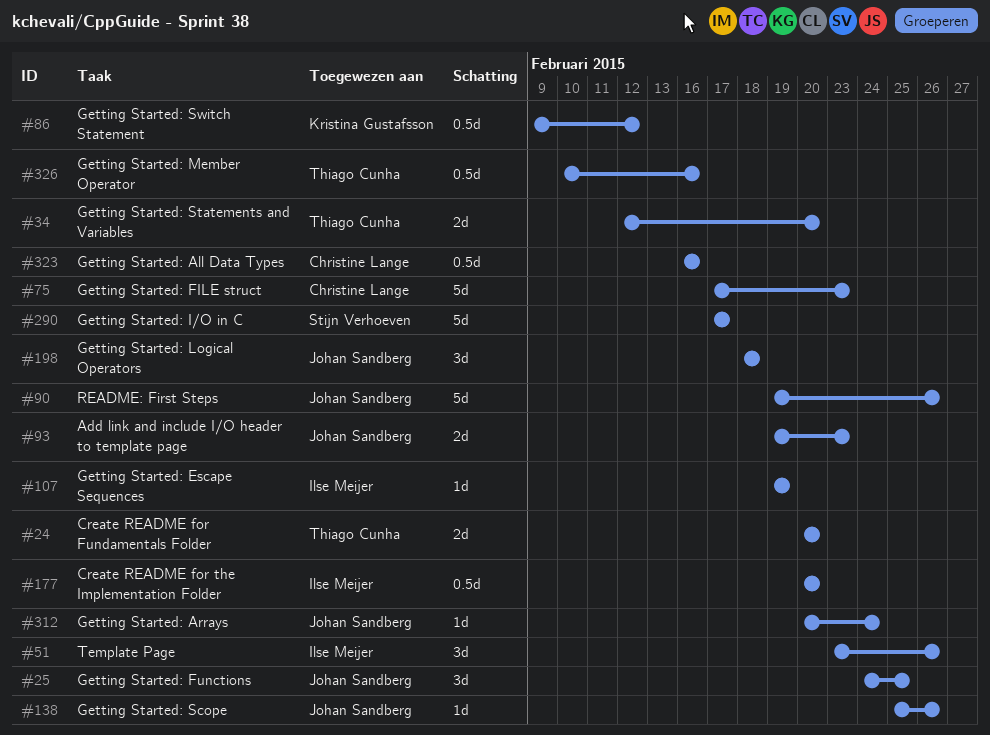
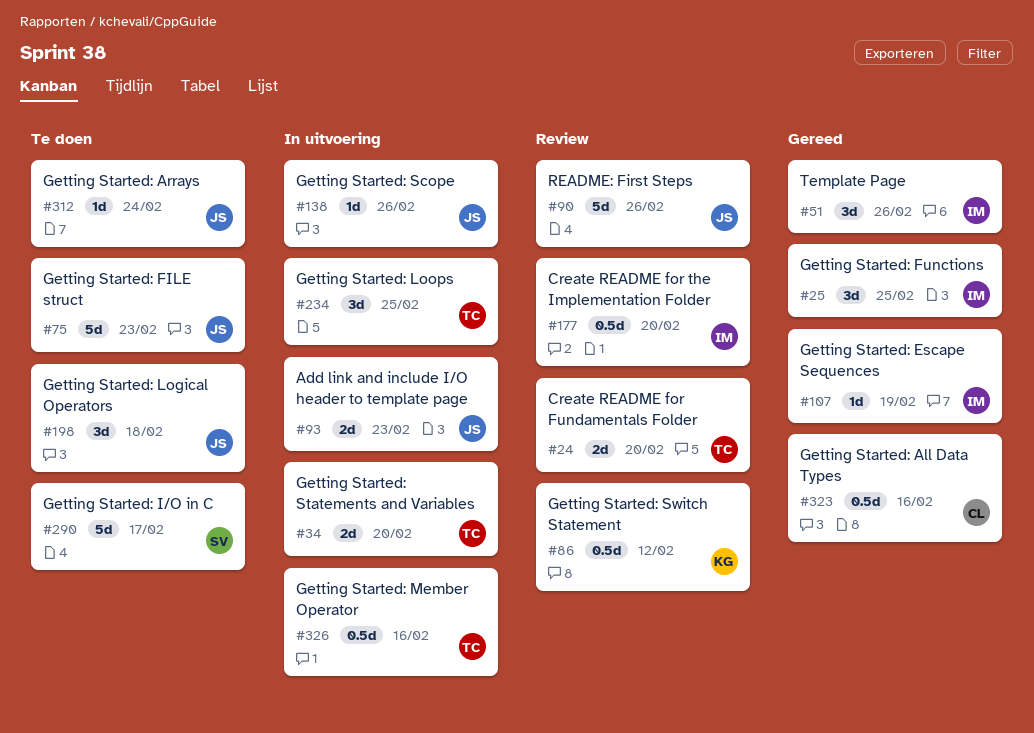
#25, owner: Johan Sandberg -> Ilse Meijer
#75, owner: Christine Lange -> Johan Sandberg
#234: none -> present

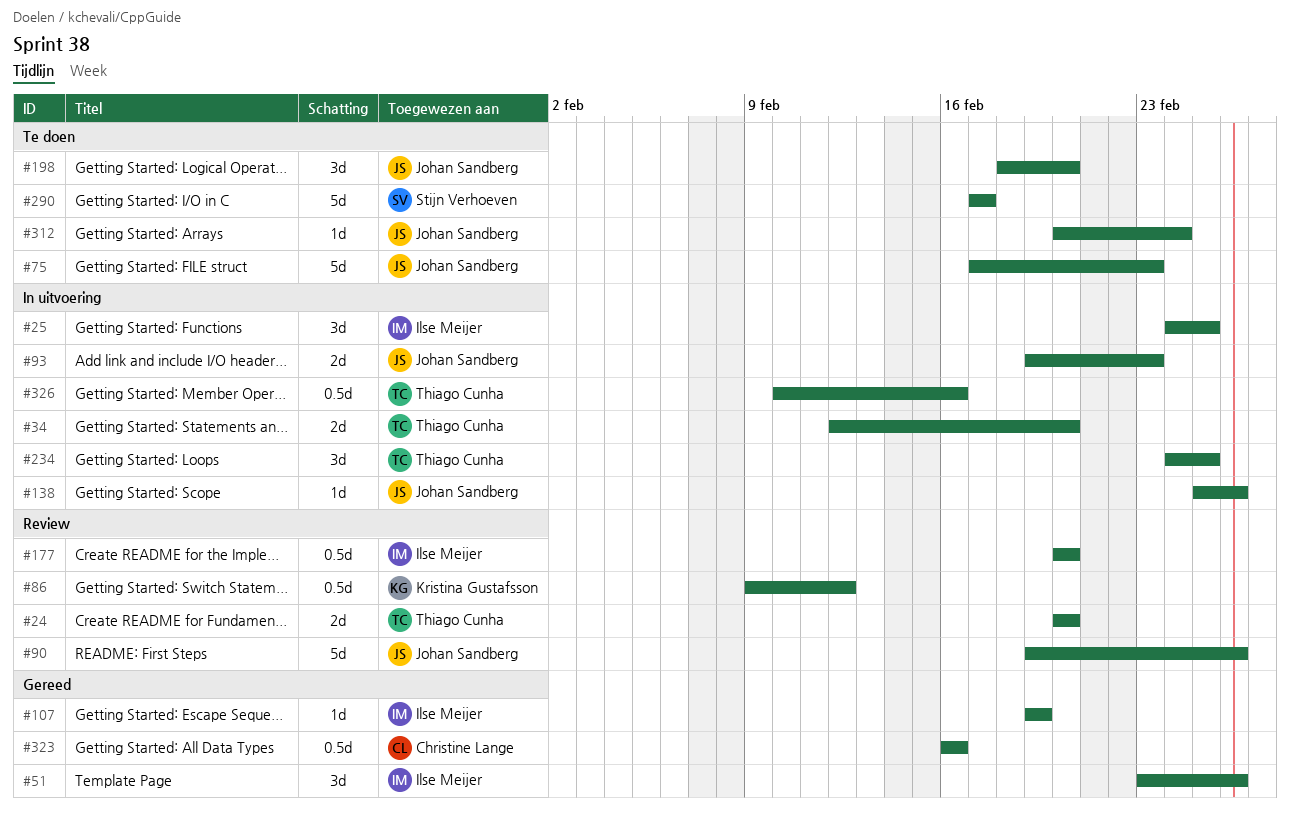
#25, status: Gereed -> In uitvoering
#198, due: Feb 18 -> Feb 20

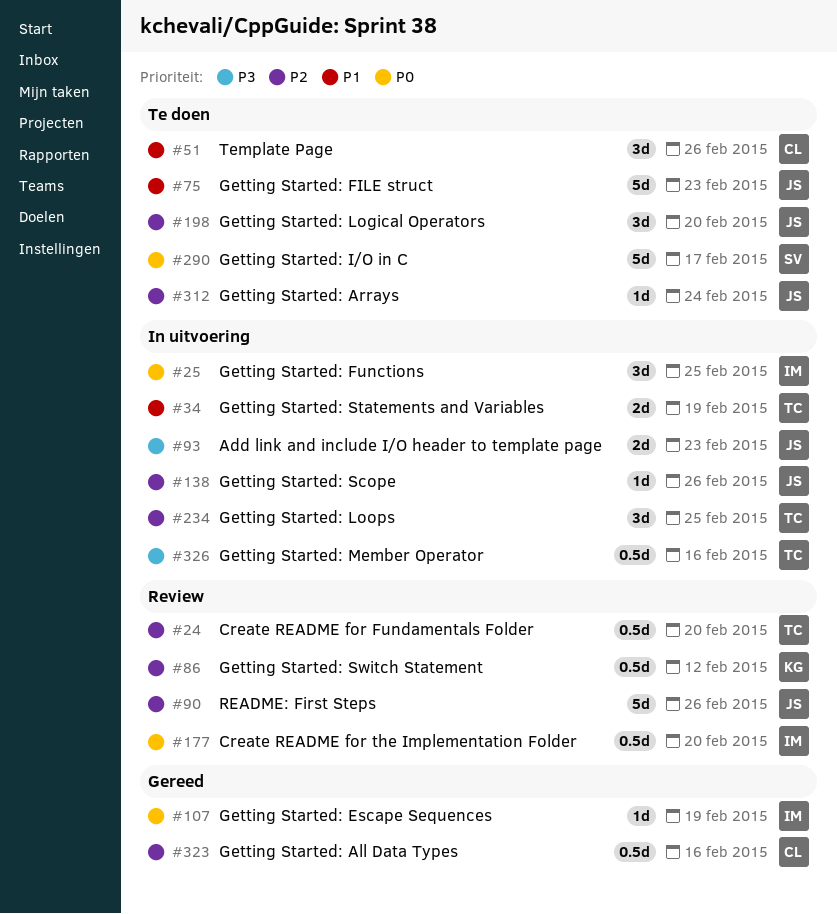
#24, estimate: 2d -> 0.5d
#34, due: Feb 20 -> Feb 19
#51, status: Gereed -> Te doen
#51, owner: Ilse Meijer -> Christine Lange

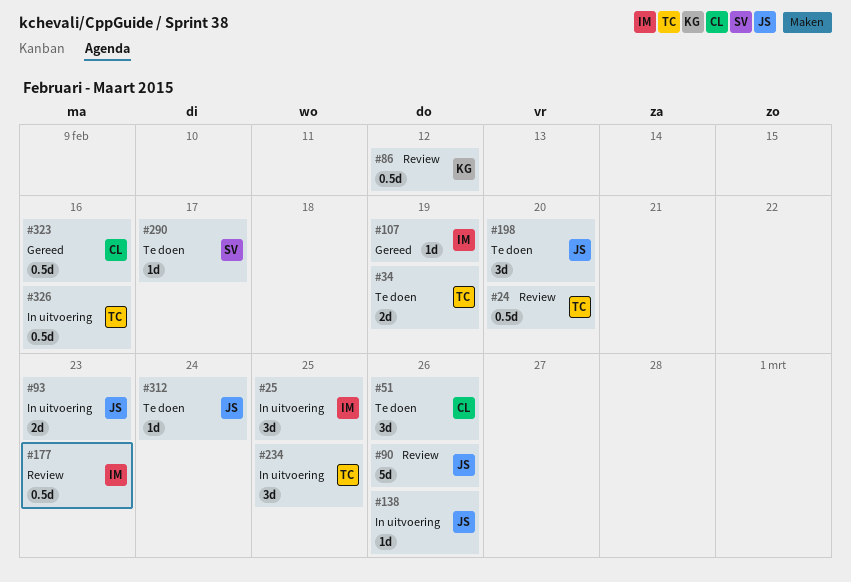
#34, status: In uitvoering -> Te doen
#75: present -> none
#177, due: Feb 20 -> Feb 23
#290, estimate: 5d -> 1d

